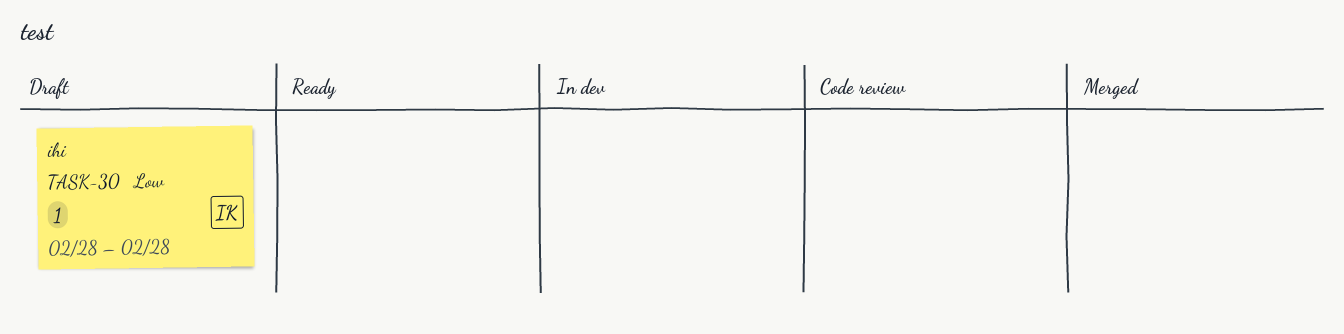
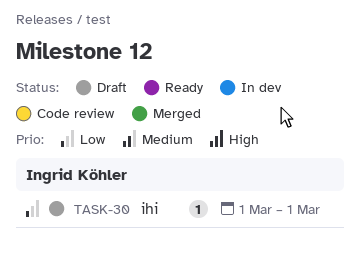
TASK-30, start: Feb 28 -> Mar 1
TASK-30, due: Feb 28 -> Mar 1

